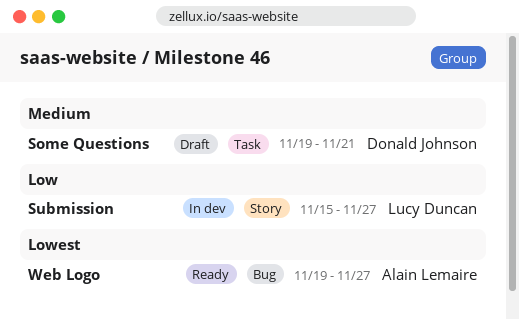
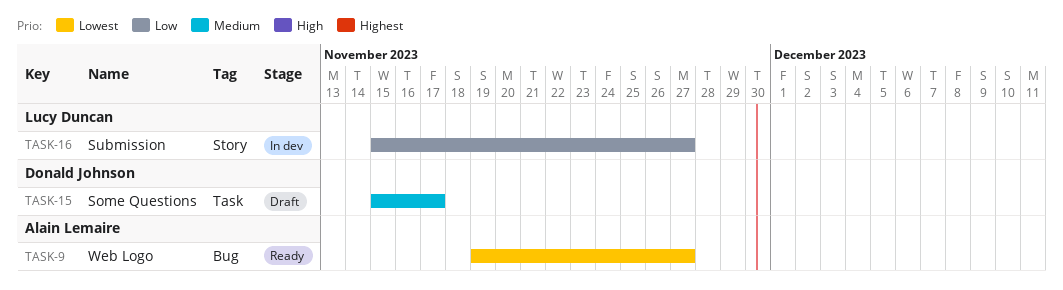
Some Questions, start: Nov 19 -> Nov 15
Some Questions, due: Nov 21 -> Nov 17

